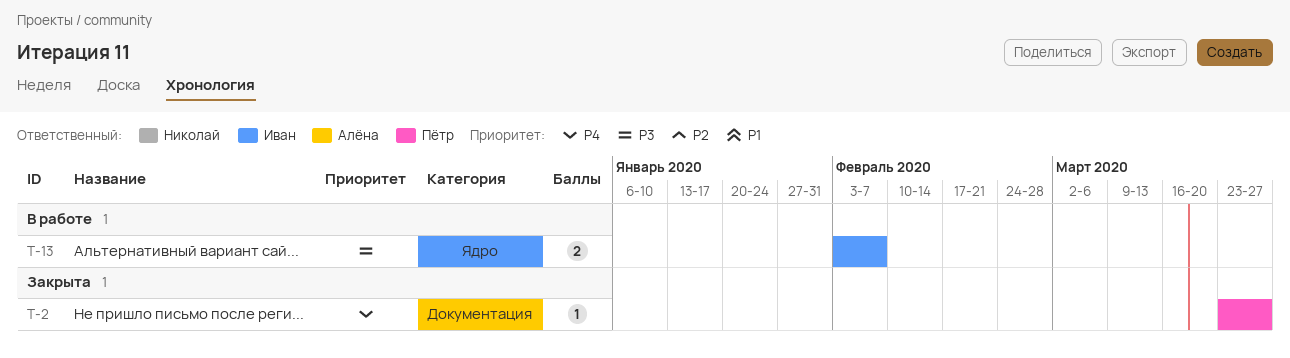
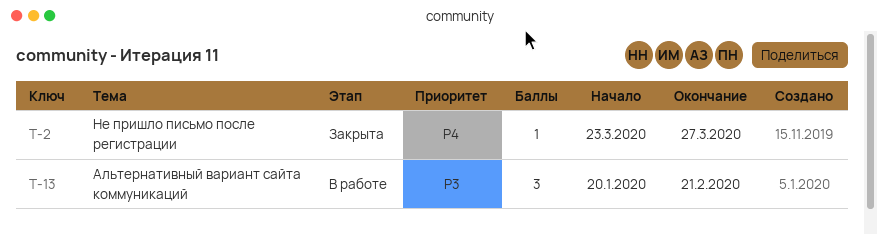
T-13, estimate: 2 -> 3
T-13, start: Feb 3 -> Jan 20
T-13, due: Feb 7 -> Feb 21

